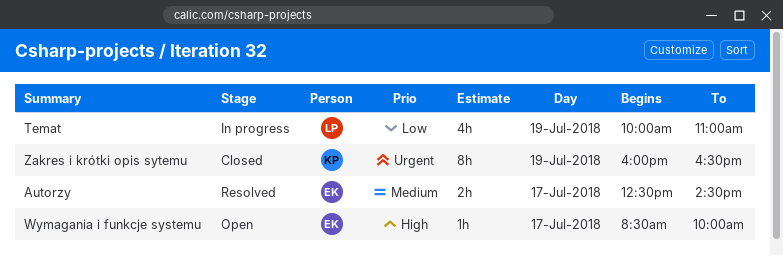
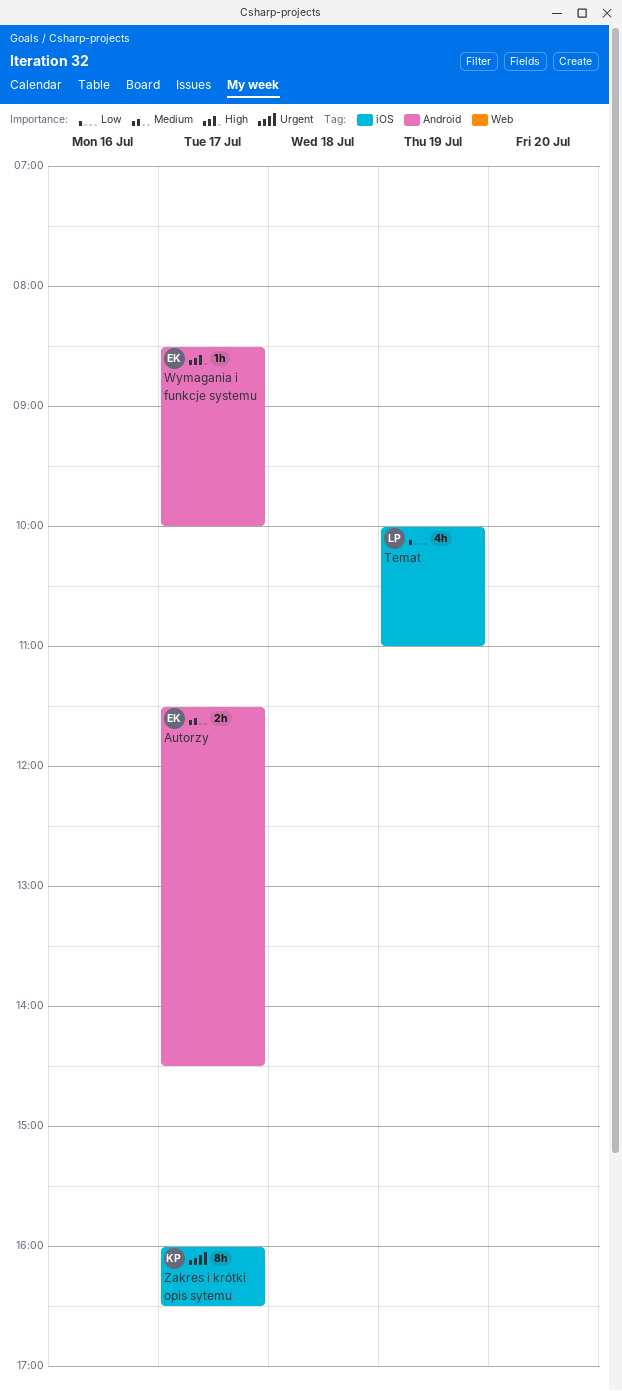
Autorzy, begins: 12:30 -> 11:30
Zakres i krótki opis sytemu, day: Jul 19 -> Jul 17

